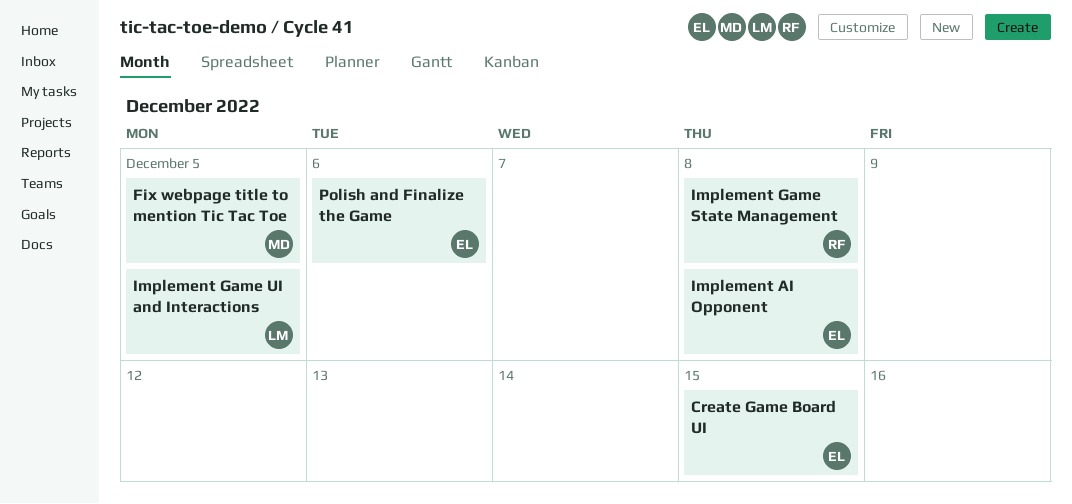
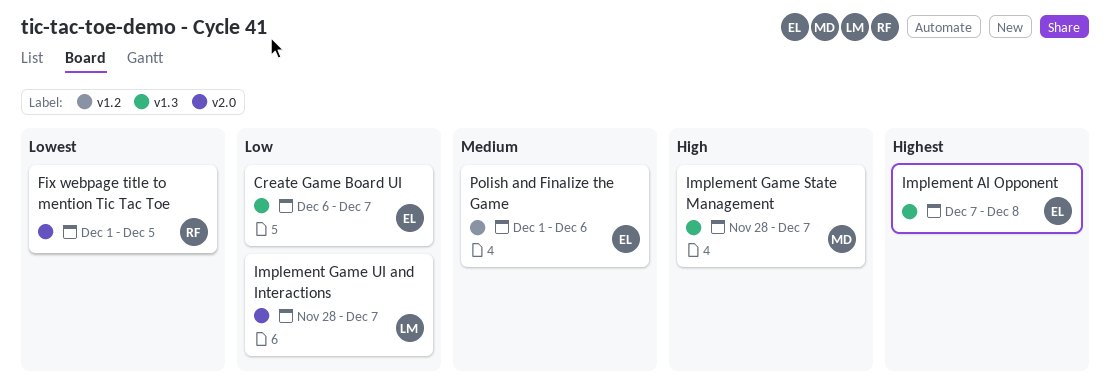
Create Game Board UI, due: Dec 15 -> Dec 7
Fix webpage title to mention Tic Tac Toe, owner: MD -> RF
Implement Game State Management, owner: RF -> MD
Implement Game State Management, due: Dec 8 -> Dec 7
Implement Game UI and Interactions, due: Dec 5 -> Dec 7

